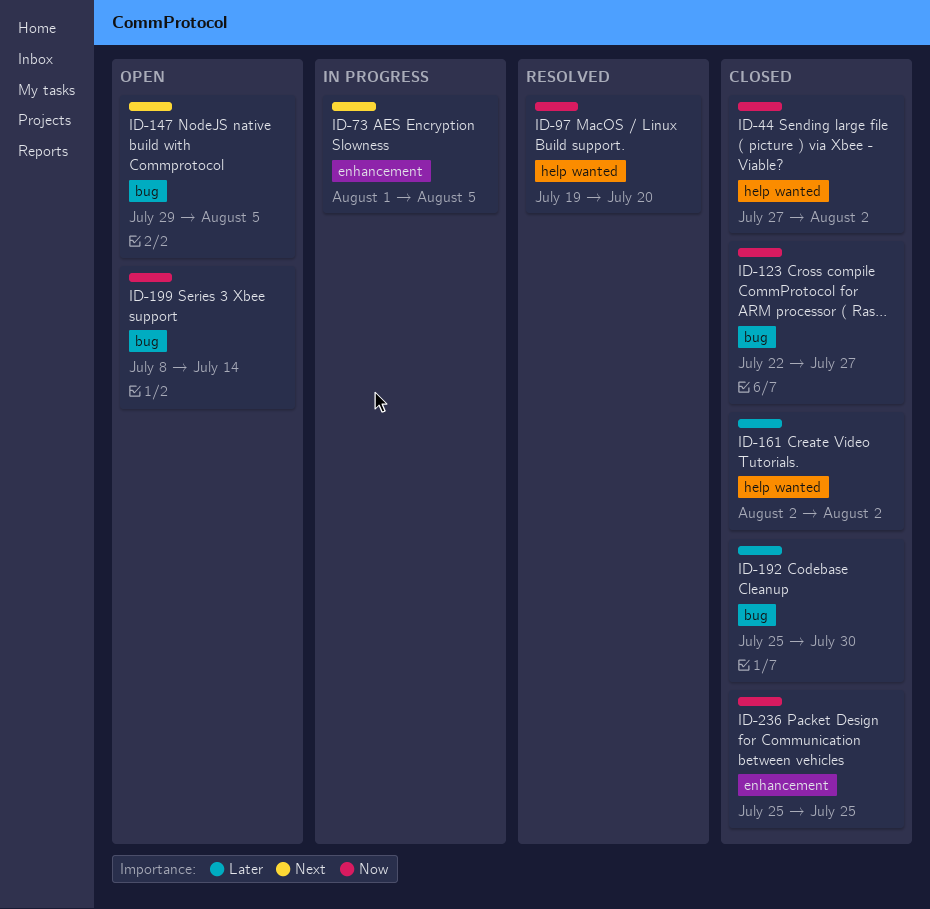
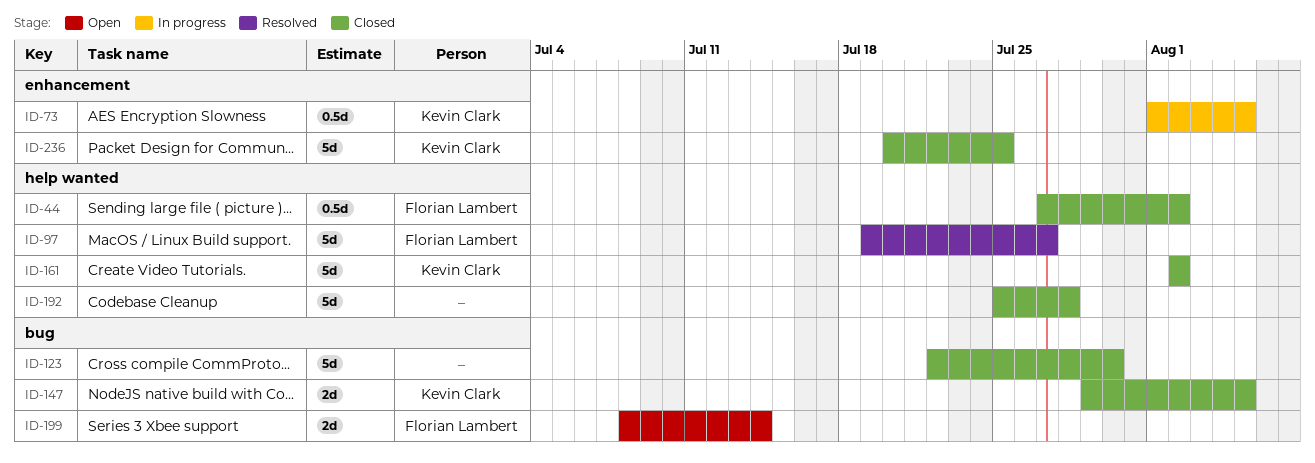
ID-97, due: Jul 20 -> Jul 27
ID-123, due: Jul 27 -> Jul 30
ID-147, status: Open -> Closed
ID-192, label: bug -> help wanted
ID-192, due: Jul 30 -> Jul 28
ID-236, start: Jul 25 -> Jul 20

